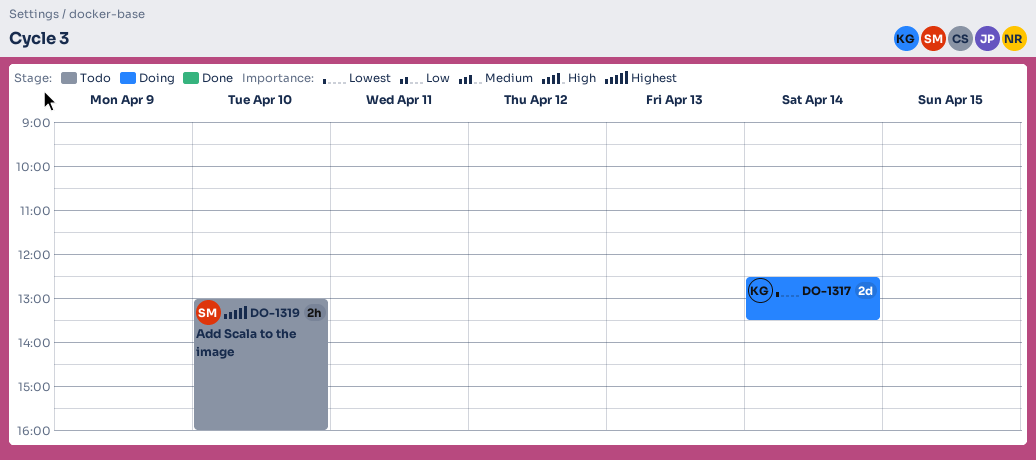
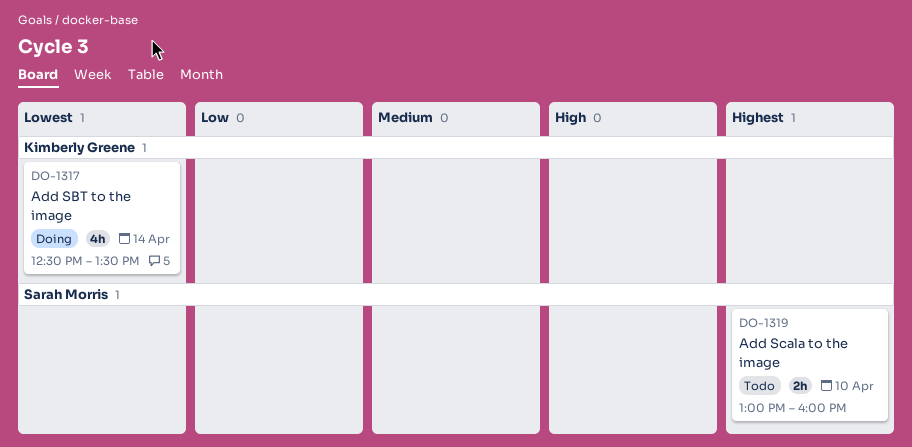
DO-1317, estimate: 2d -> 4h

